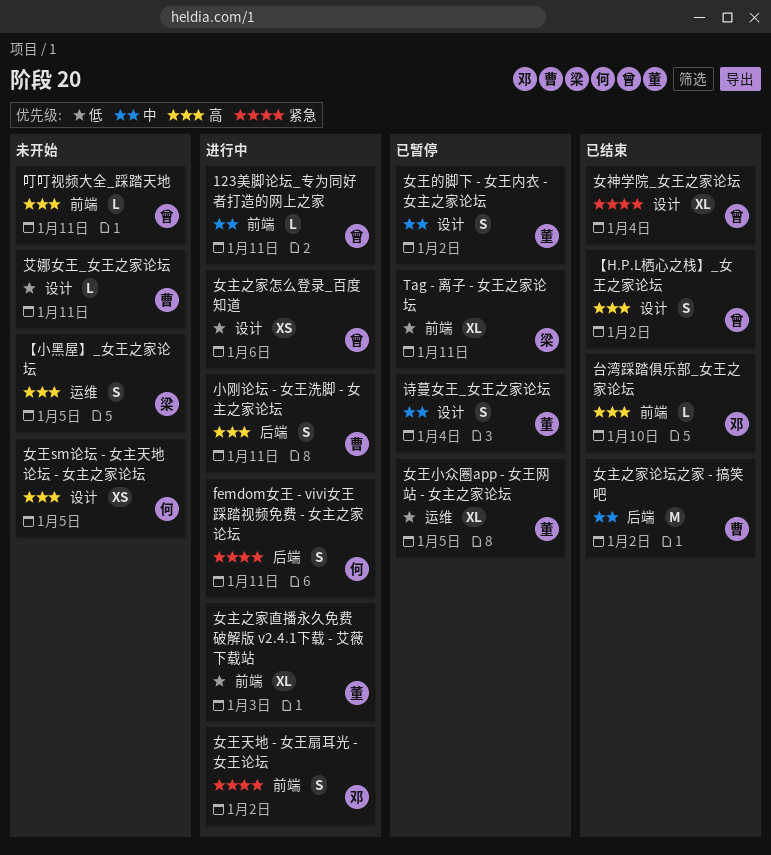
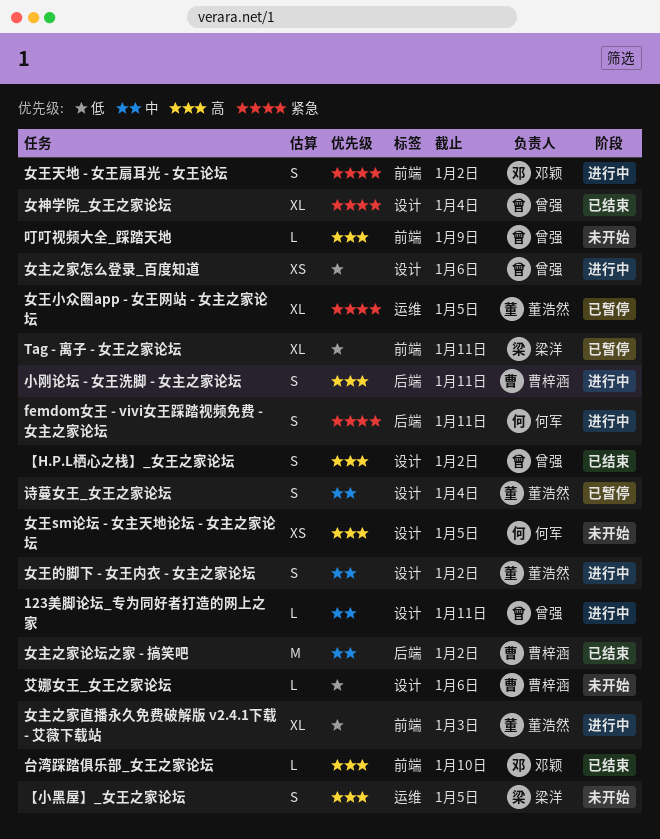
123美脚论坛_专为同好者打造的网上之家, label: 前端 -> 设计
叮叮视频大全_踩踏天地, due: Jan 11 -> Jan 9
女王小众圈app - 女王网站 - 女主之家论坛, priority: 低 -> 紧急
女王的脚下 - 女王内衣 - 女主之家论坛, status: 已暂停 -> 进行中
艾娜女王_女王之家论坛, due: Jan 11 -> Jan 6

